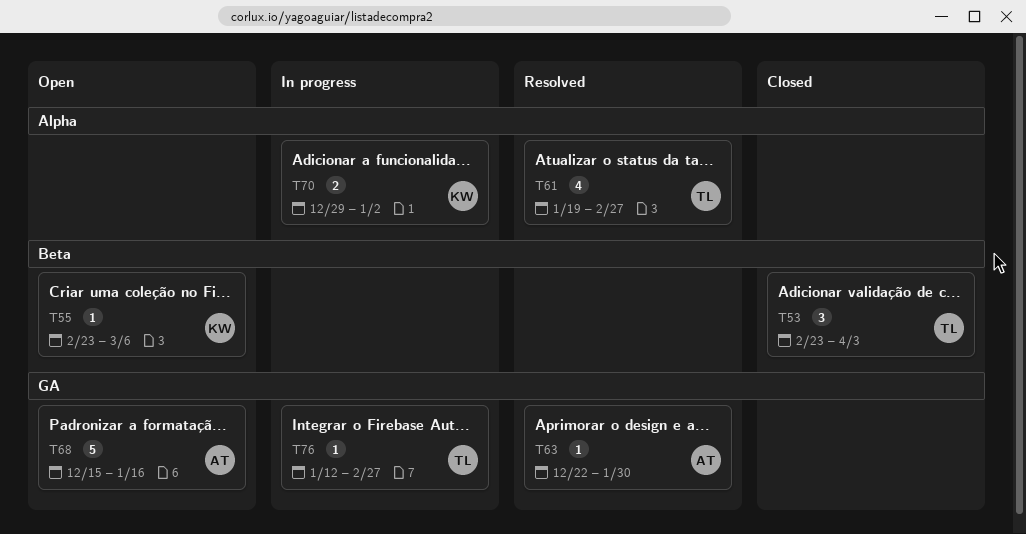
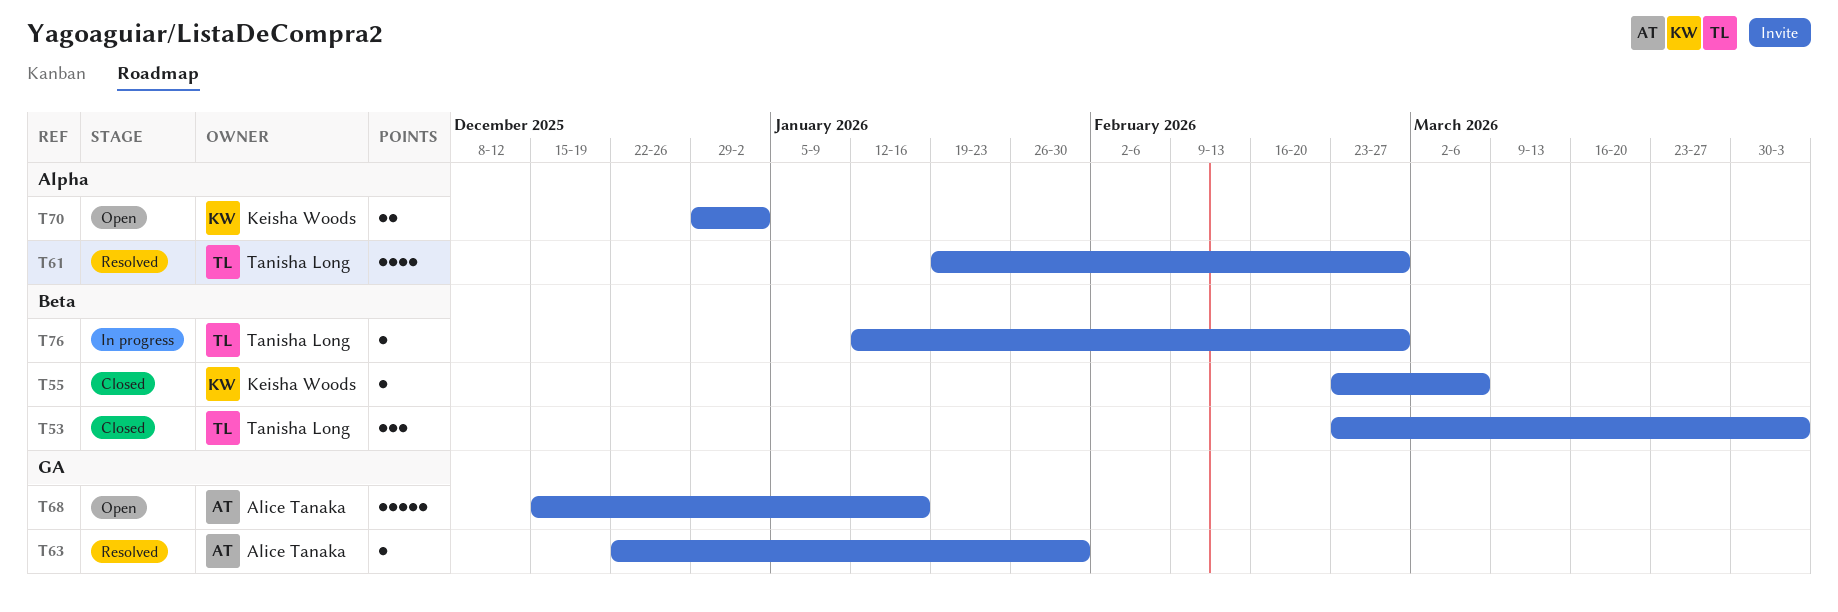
T55, status: Open -> Closed
T70, status: In progress -> Open
T76, label: GA -> Beta

